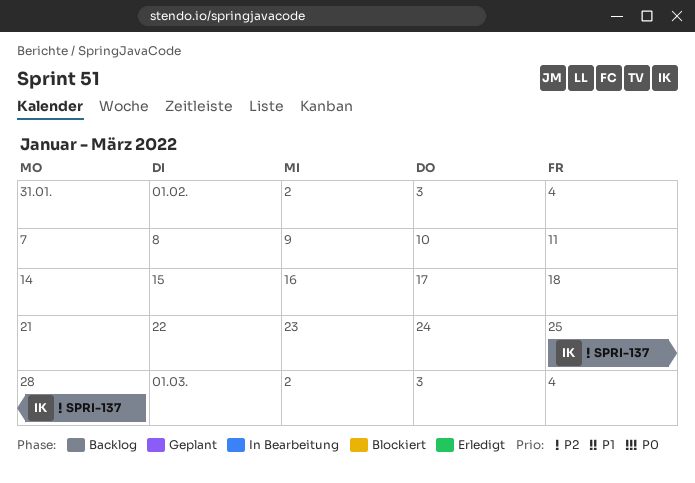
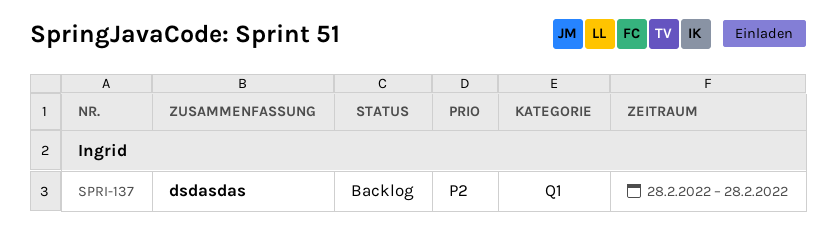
SPRI-137, start: Feb 25 -> Feb 28

